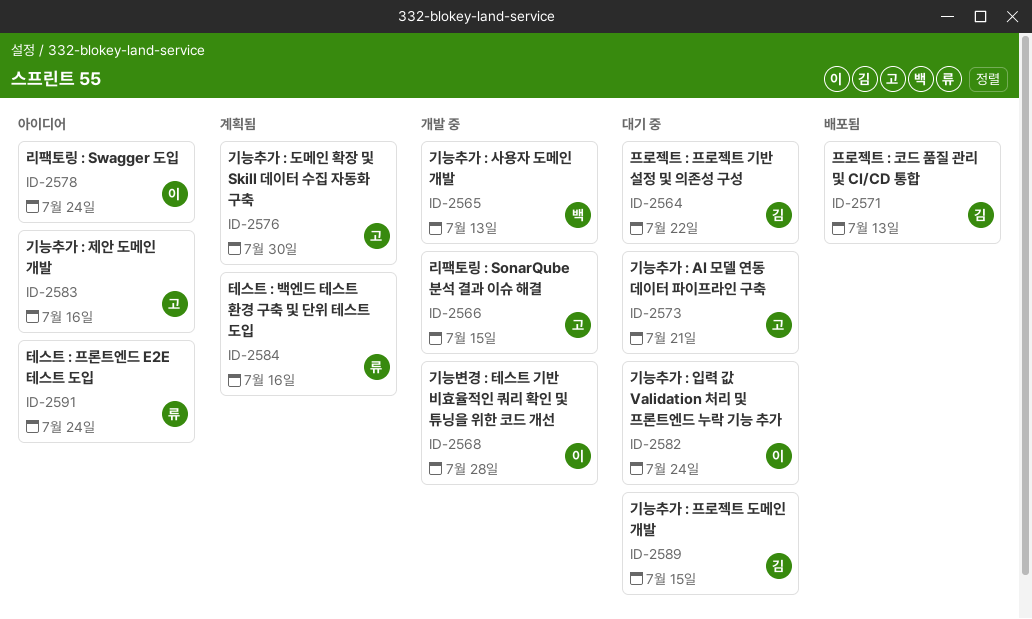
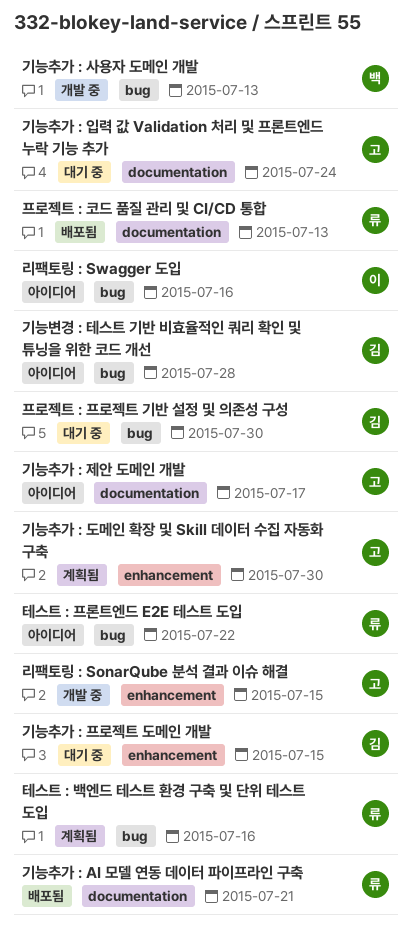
기능변경 : 테스트 기반 비효율적인 쿼리 확인 및 튜닝을 위한 코드 개선, status: 개발 중 -> 아이디어
기능변경 : 테스트 기반 비효율적인 쿼리 확인 및 튜닝을 위한 코드 개선, owner: 이 -> 김
기능추가 : AI 모델 연동 데이터 파이프라인 구축, status: 대기 중 -> 배포됨
기능추가 : AI 모델 연동 데이터 파이프라인 구축, owner: 고 -> 류
기능추가 : 입력 값 Validation 처리 및 프론트엔드 누락 기능 추가, owner: 이 -> 고
기능추가 : 제안 도메인 개발, due: Jul 16 -> Jul 17
리팩토링 : Swagger 도입, due: Jul 24 -> Jul 16
테스트 : 프론트엔드 E2E 테스트 도입, due: Jul 24 -> Jul 22
프로젝트 : 코드 품질 관리 및 CI/CD 통합, owner: 김 -> 류
프로젝트 : 프로젝트 기반 설정 및 의존성 구성, due: Jul 22 -> Jul 30

